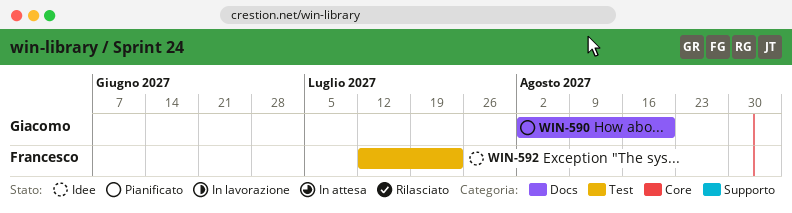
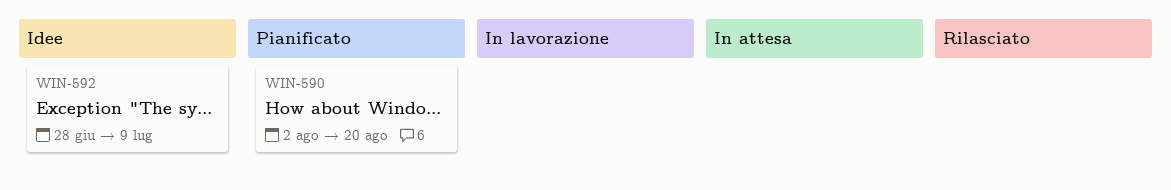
WIN-592, start: Jul 12 -> Jun 28
WIN-592, due: Jul 23 -> Jul 9

